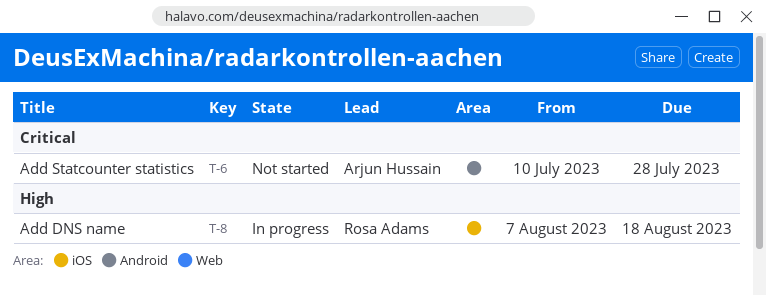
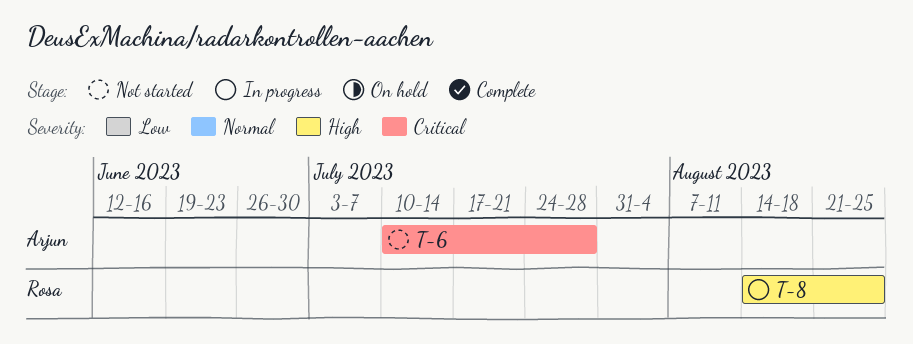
T-8, start: Aug 7 -> Aug 14
T-8, due: Aug 18 -> Aug 25

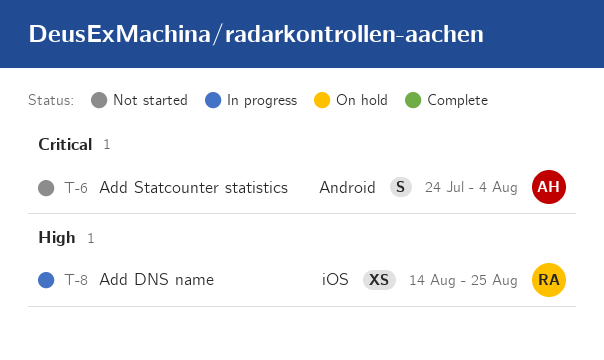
T-6, start: Jul 10 -> Jul 24
T-6, due: Jul 28 -> Aug 4

